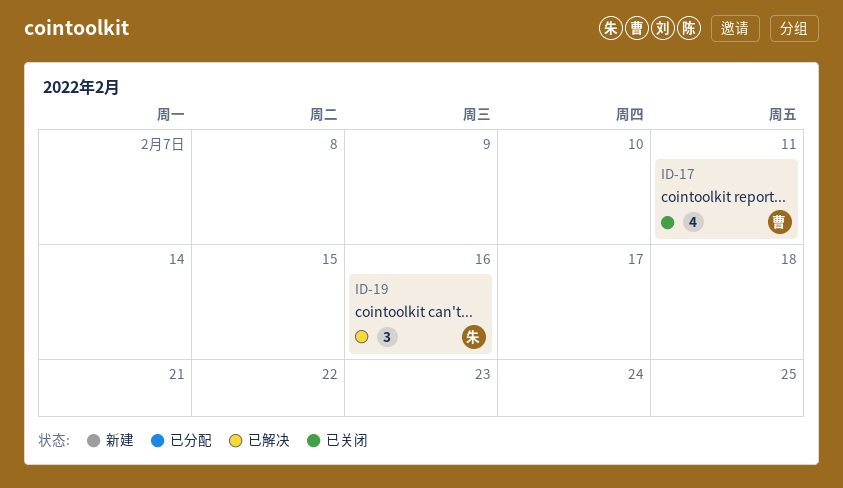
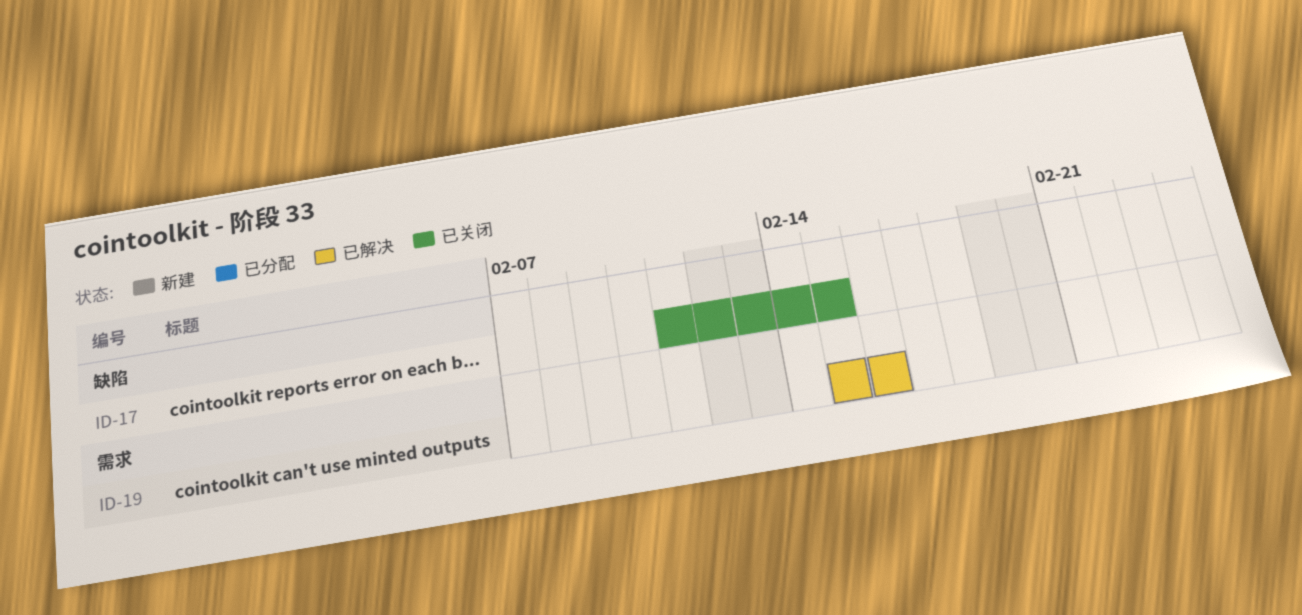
ID-17, due: Feb 11 -> Feb 15

